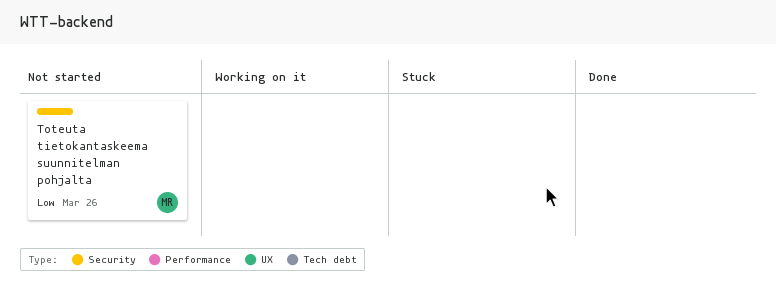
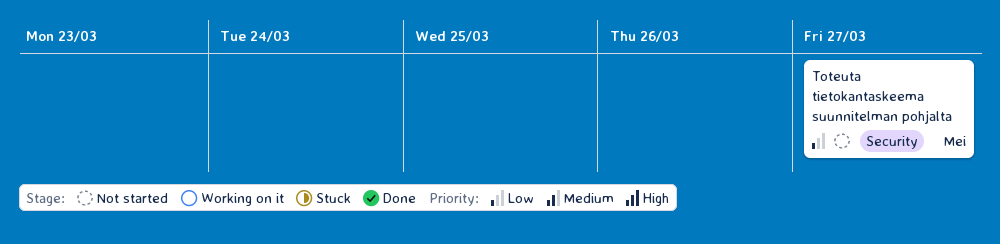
Toteuta tietokantaskeema suunnitelman pohjalta, due: Mar 26 -> Mar 27

